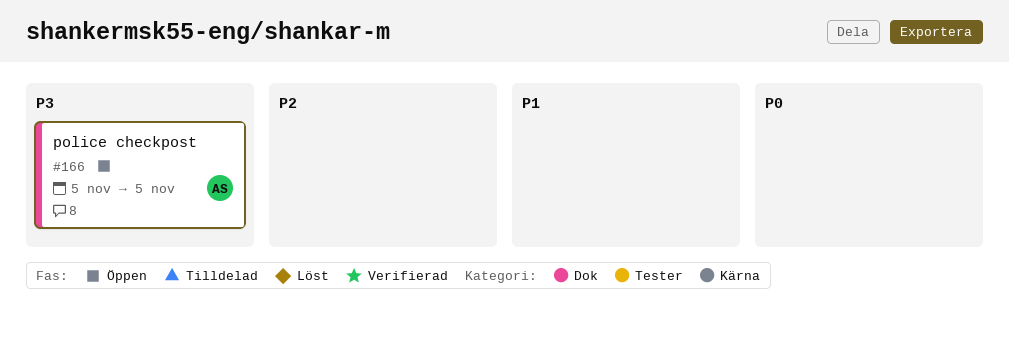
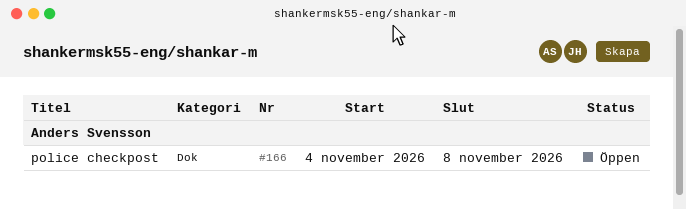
#166, start: Nov 5 -> Nov 4
#166, due: Nov 5 -> Nov 8

